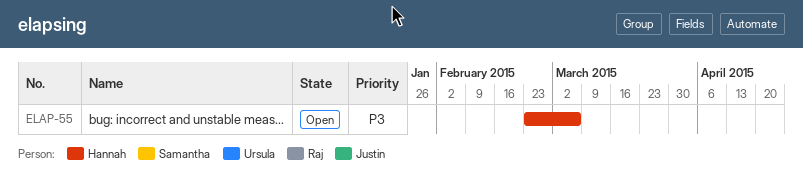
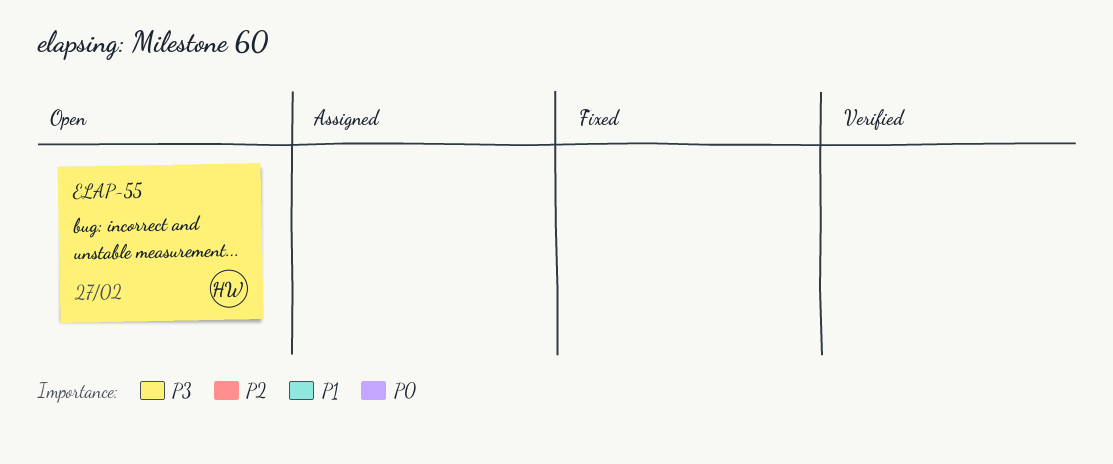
ELAP-55, due: Mar 6 -> Feb 27

